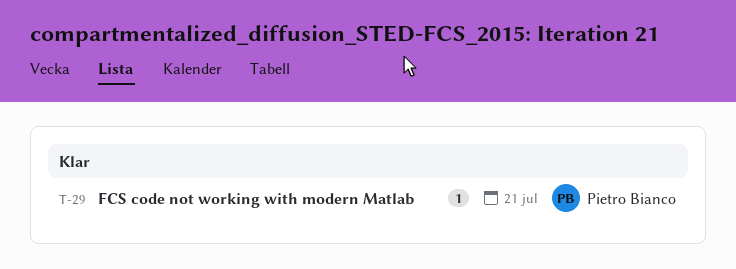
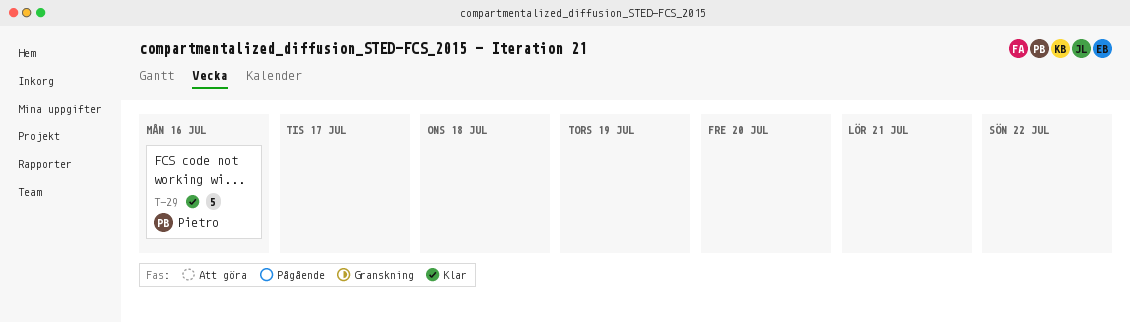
T-29, estimate: 1 -> 5
T-29, due: Jul 21 -> Jul 16

